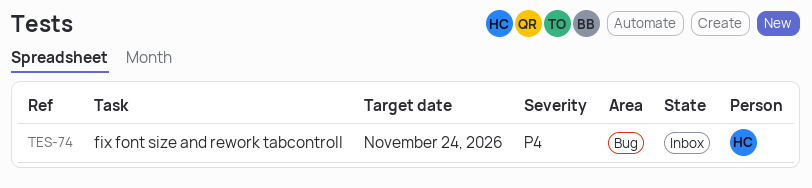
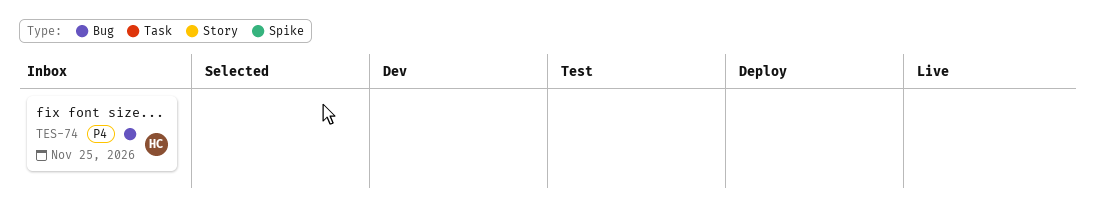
TES-74, due: Nov 24 -> Nov 25

